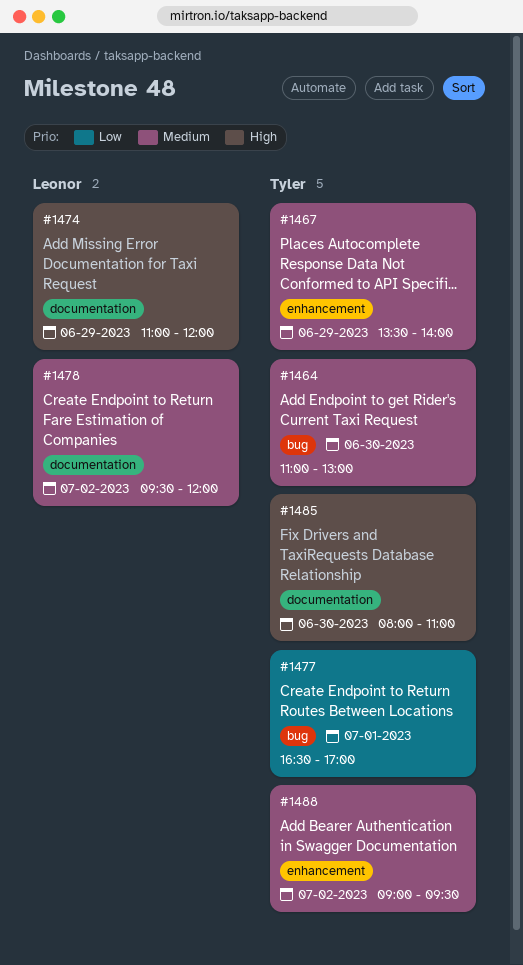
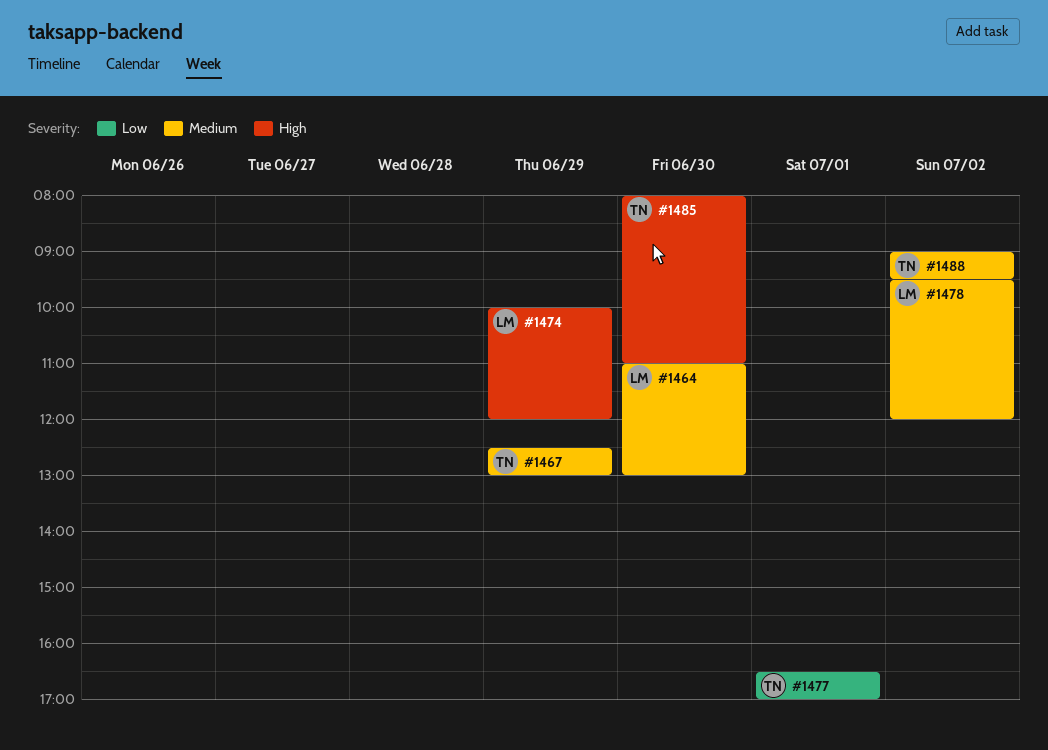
#1464, owner: Tyler -> Leonor
#1467, begins: 13:30 -> 12:30
#1467, ends: 14:00 -> 13:00
#1474, begins: 11:00 -> 10:00

